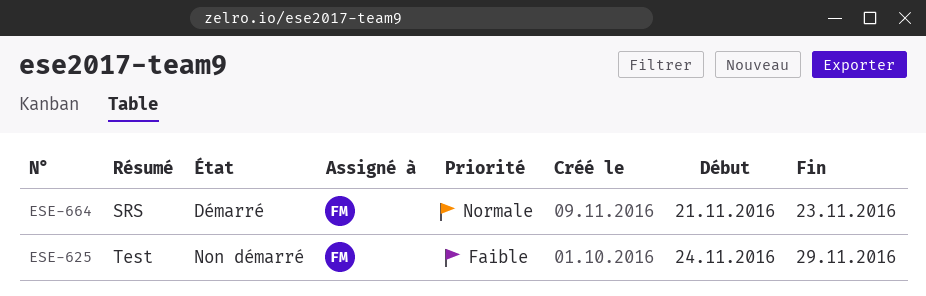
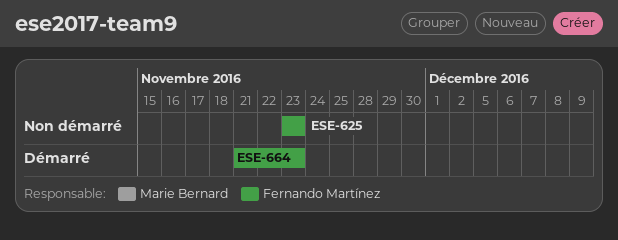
ESE-625, start: Nov 24 -> Nov 23
ESE-625, due: Nov 29 -> Nov 23

